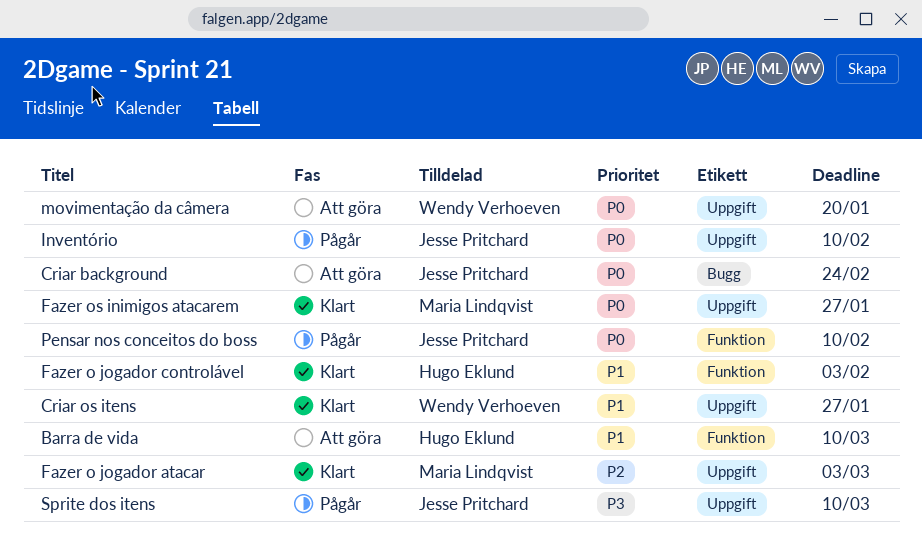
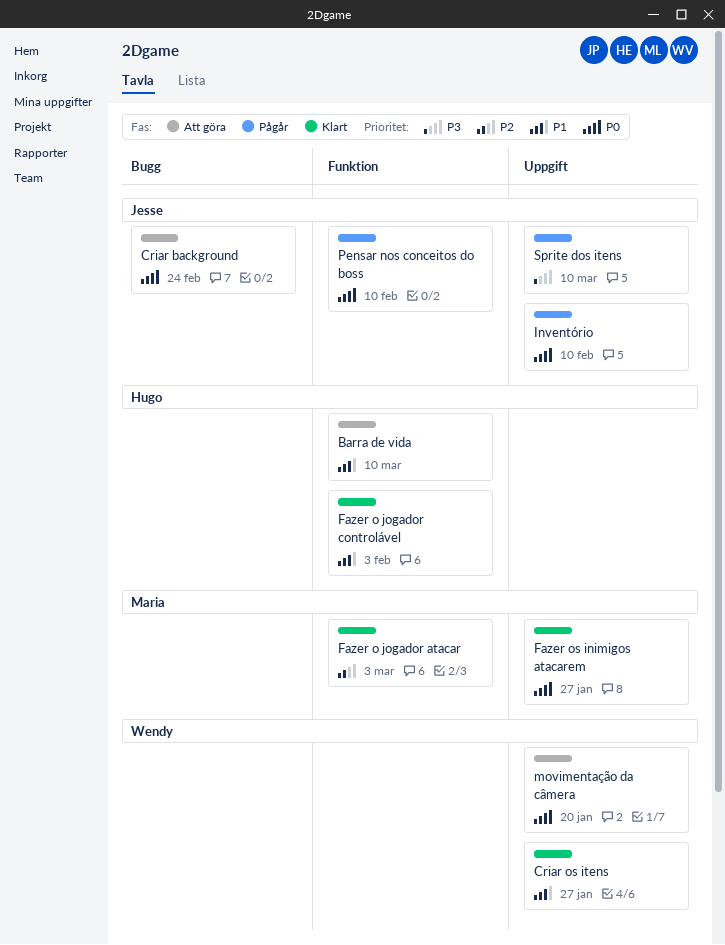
Fazer o jogador atacar, label: Uppgift -> Funktion

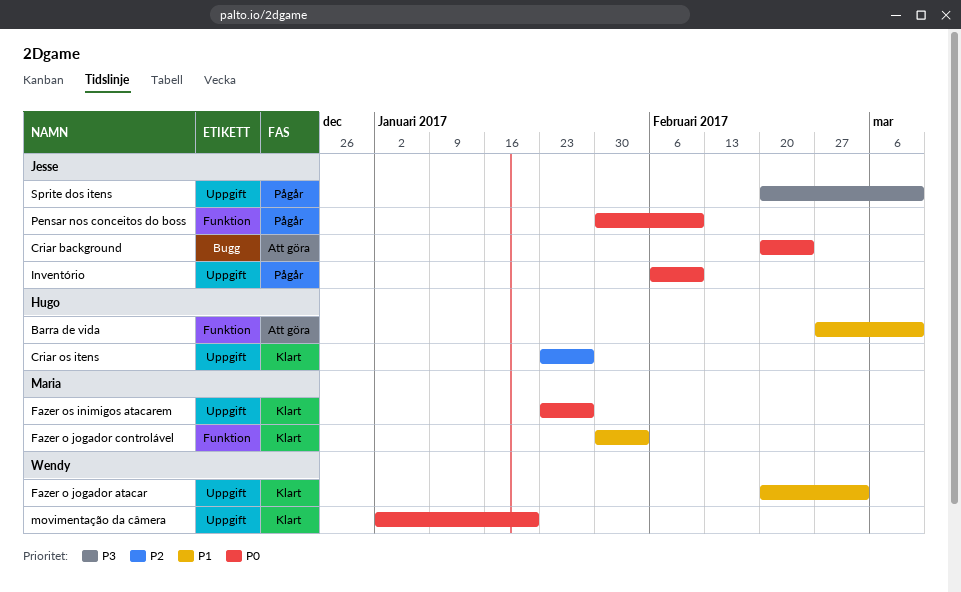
Criar os itens, owner: Wendy -> Hugo
Criar os itens, priority: P1 -> P2
Fazer o jogador atacar, owner: Maria -> Wendy
Fazer o jogador atacar, priority: P2 -> P1
Fazer o jogador atacar, label: Funktion -> Uppgift
Fazer o jogador controlável, owner: Hugo -> Maria
movimentação da câmera, status: Att göra -> Klart

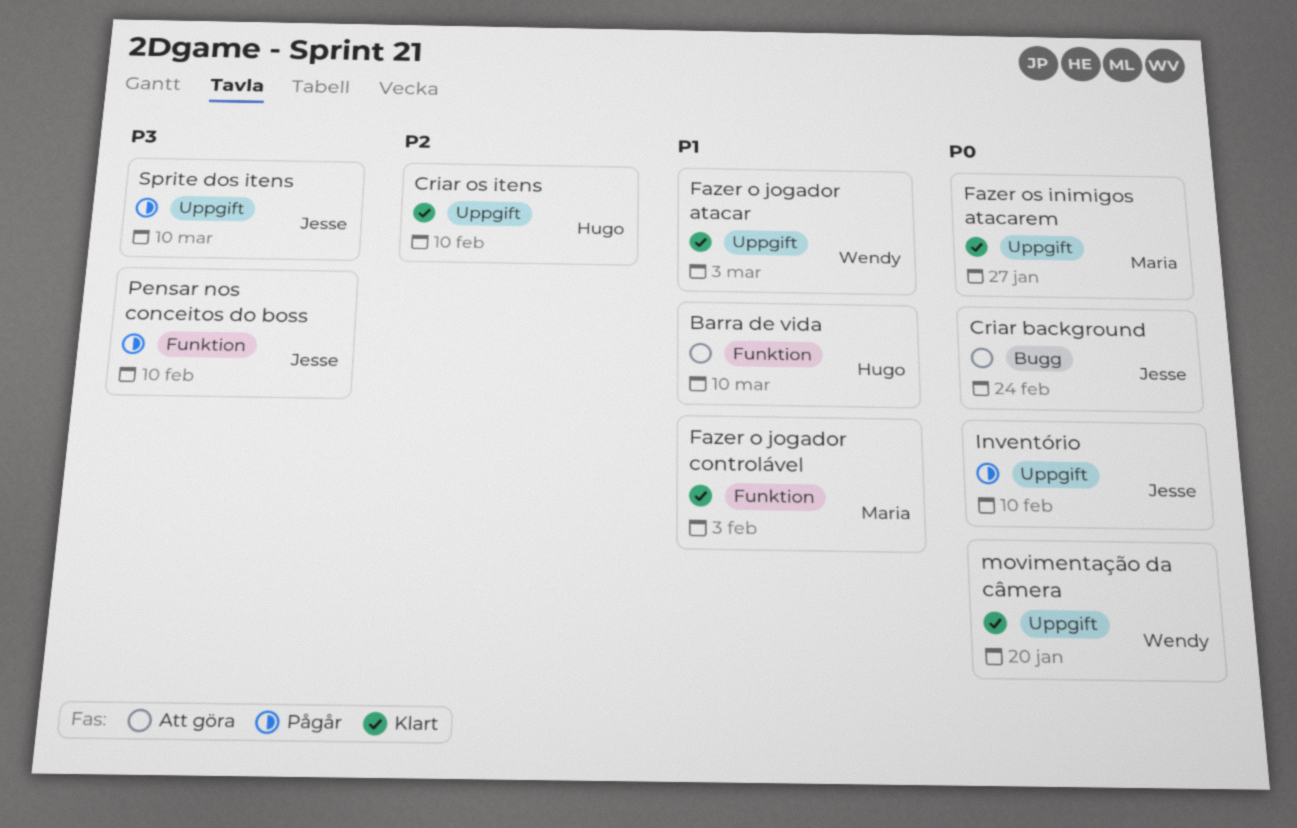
Criar os itens, due: Jan 27 -> Feb 10
Pensar nos conceitos do boss, priority: P0 -> P3

